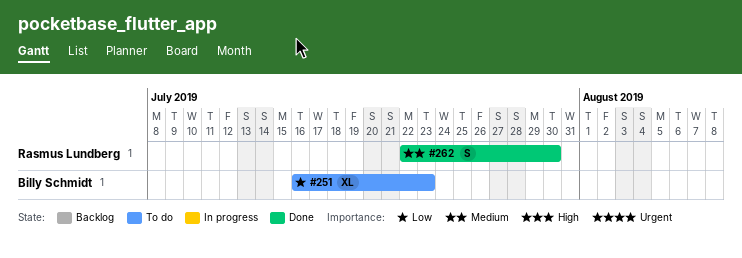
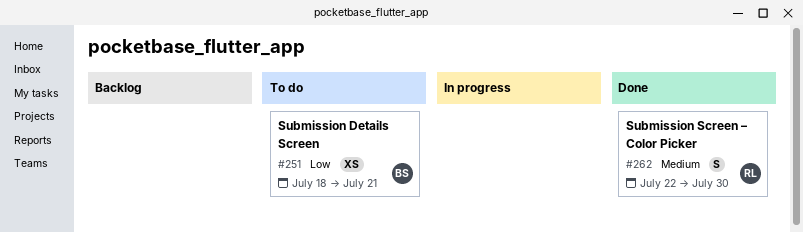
#251, estimate: XL -> XS
#251, start: Jul 16 -> Jul 18
#251, due: Jul 23 -> Jul 21

